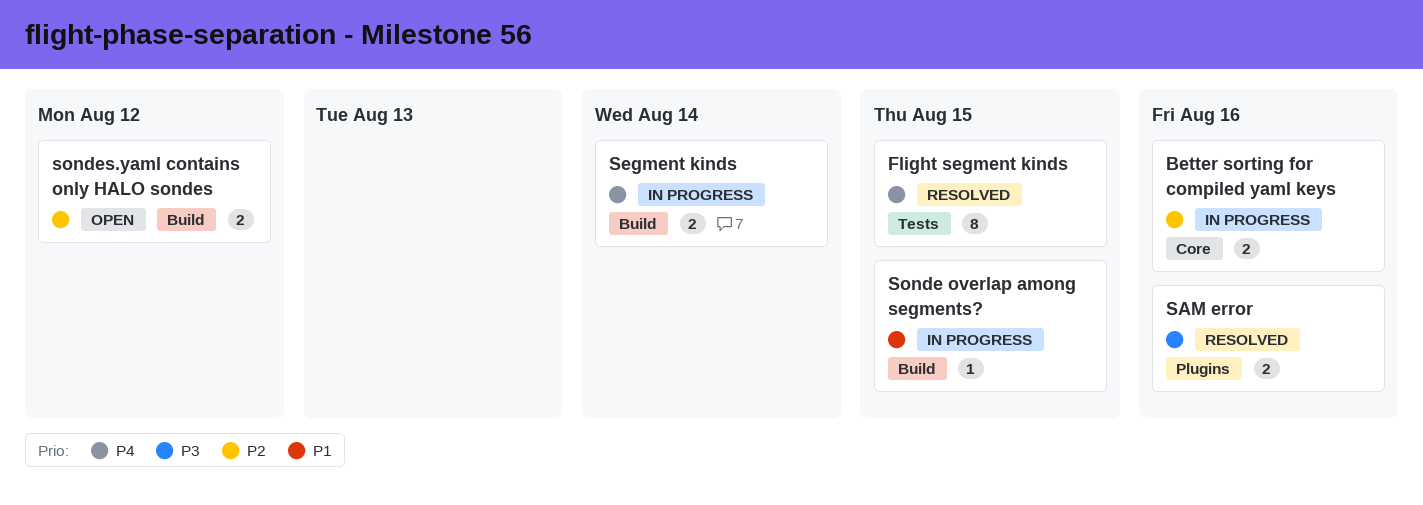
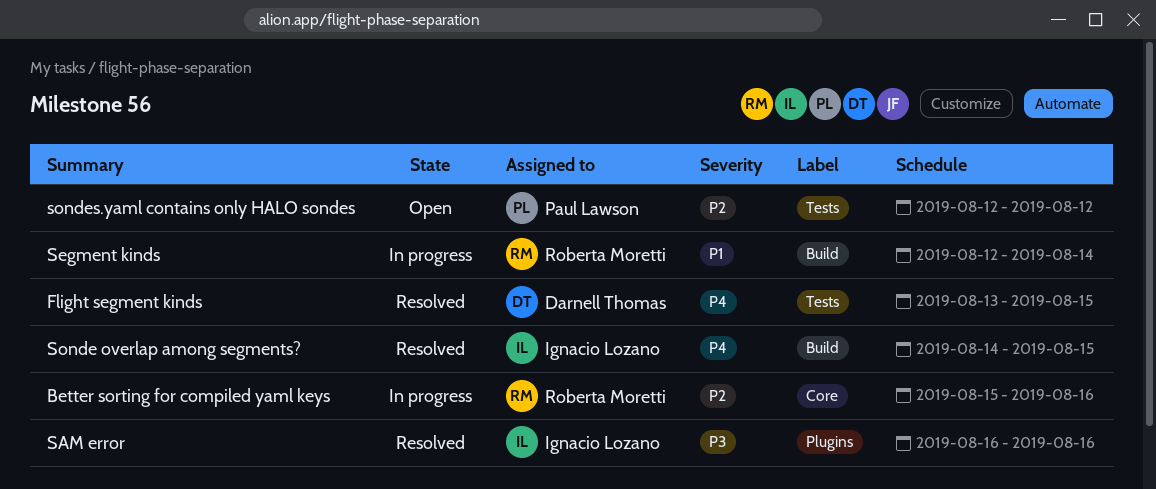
Segment kinds, priority: P4 -> P1
Sonde overlap among segments?, status: In progress -> Resolved
Sonde overlap among segments?, priority: P1 -> P4
sondes.yaml contains only HALO sondes, label: Build -> Tests

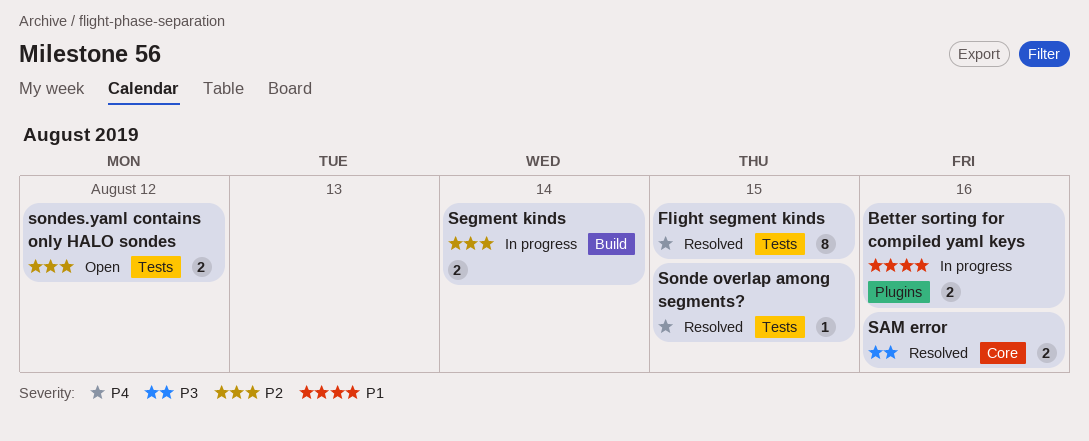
Better sorting for compiled yaml keys, priority: P2 -> P1
Better sorting for compiled yaml keys, label: Core -> Plugins
SAM error, label: Plugins -> Core
Segment kinds, priority: P1 -> P2
Sonde overlap among segments?, label: Build -> Tests

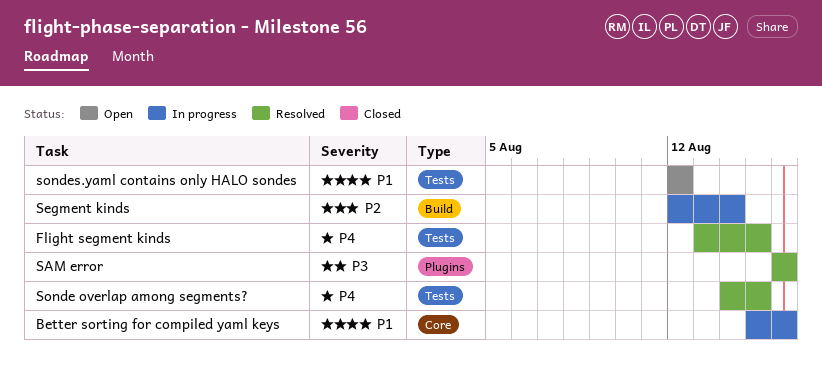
Better sorting for compiled yaml keys, label: Plugins -> Core
SAM error, label: Core -> Plugins
sondes.yaml contains only HALO sondes, priority: P2 -> P1

